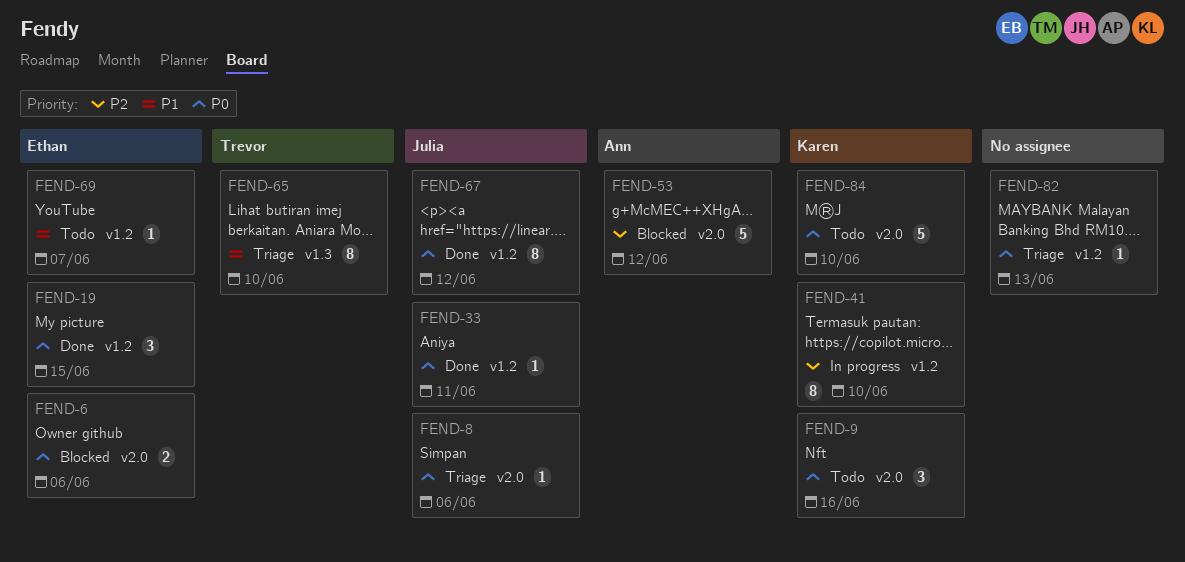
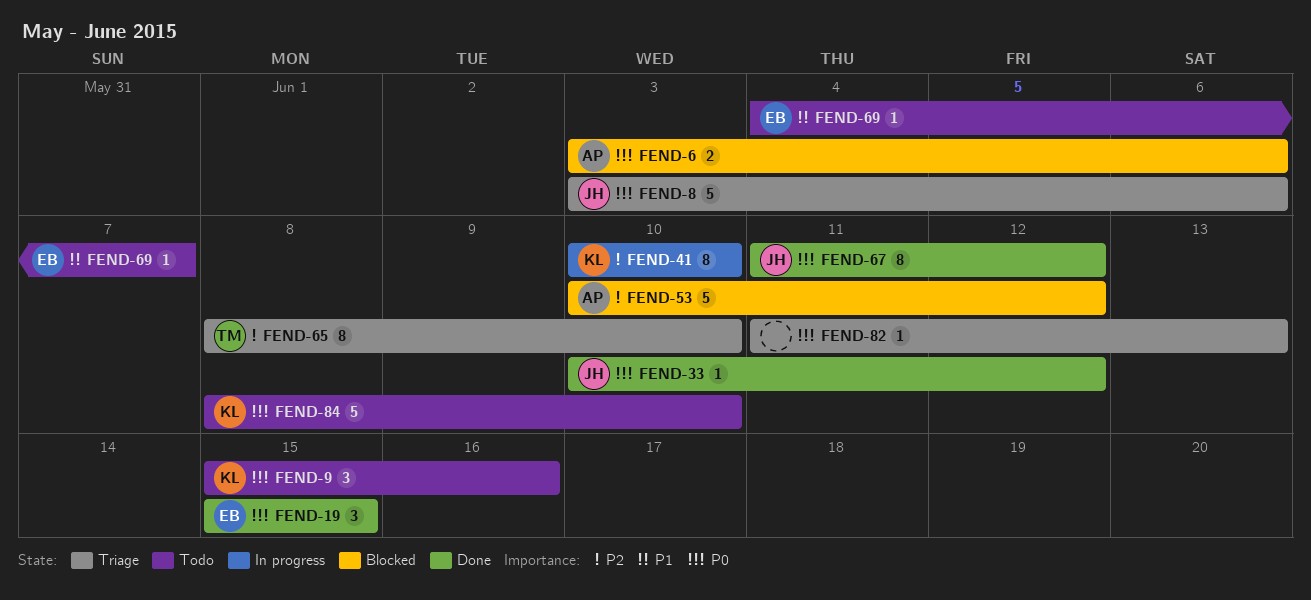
FEND-6, owner: Ethan -> Ann
FEND-8, estimate: 1 -> 5
FEND-33, due: Jun 11 -> Jun 12
FEND-65, priority: P1 -> P2

